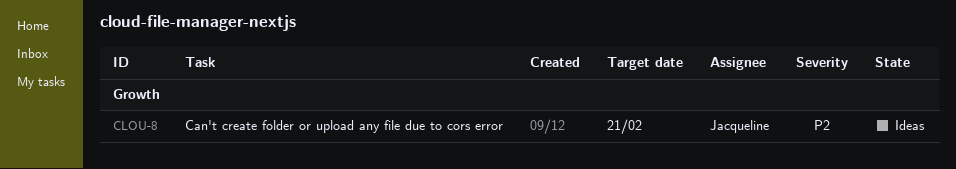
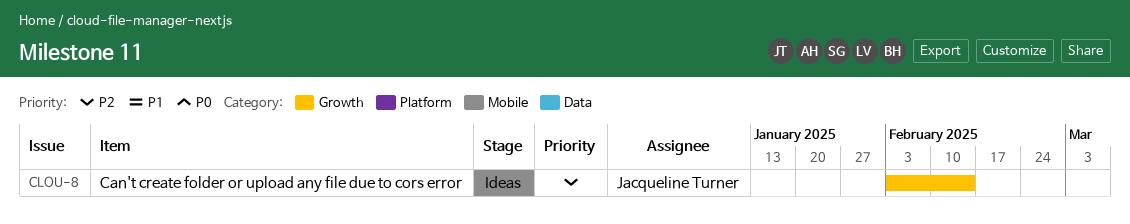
CLOU-8, due: Feb 21 -> Feb 14

